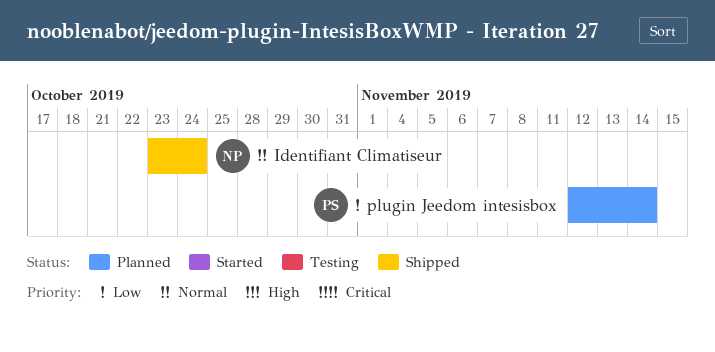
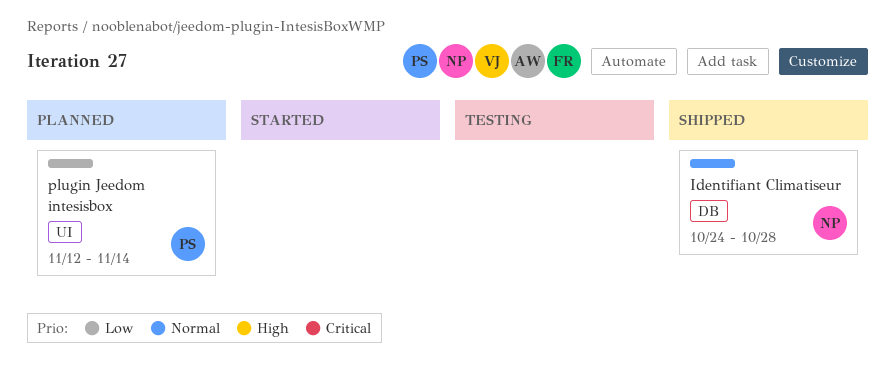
Identifiant Climatiseur, start: Oct 23 -> Oct 24
Identifiant Climatiseur, due: Oct 24 -> Oct 28

